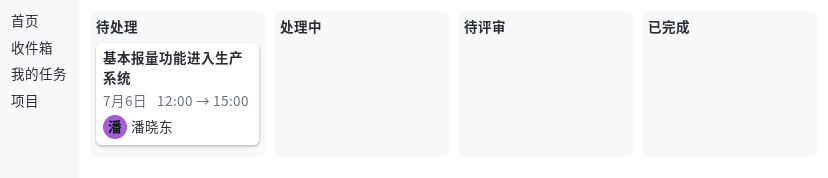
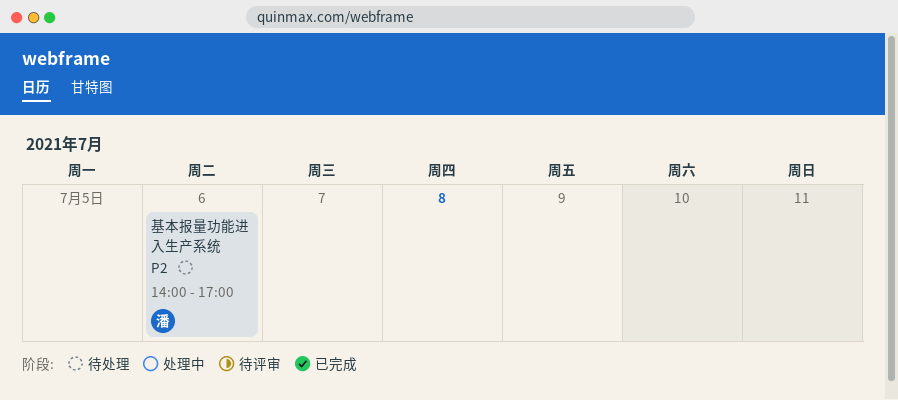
基本报量功能进入生产系统, begins: 12:00 -> 14:00
基本报量功能进入生产系统, ends: 15:00 -> 17:00

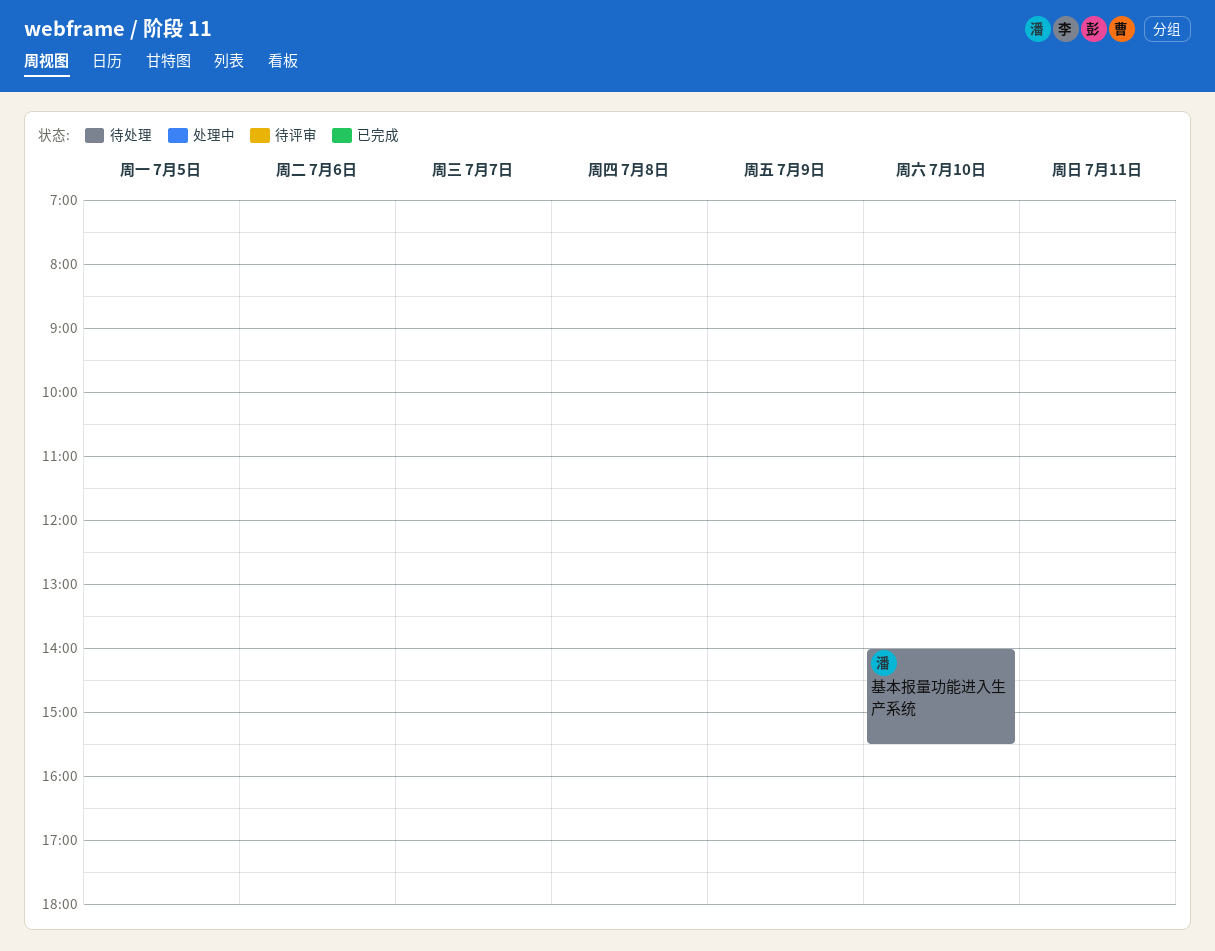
基本报量功能进入生产系统, day: Jul 6 -> Jul 10
基本报量功能进入生产系统, ends: 17:00 -> 15:30

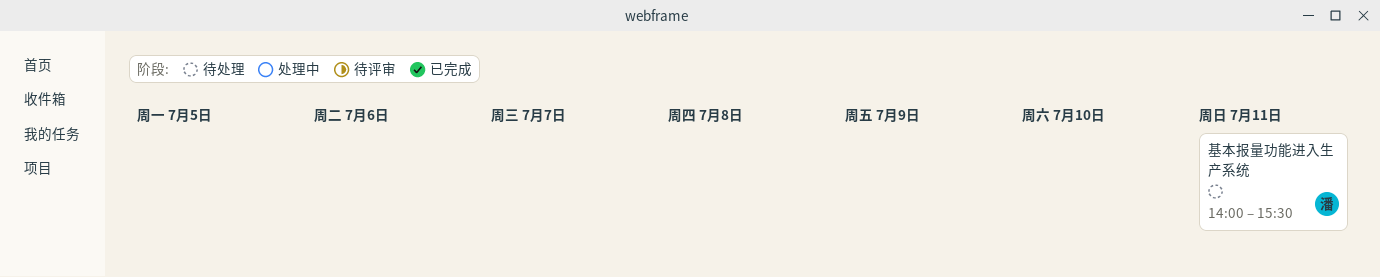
基本报量功能进入生产系统, day: Jul 10 -> Jul 11

